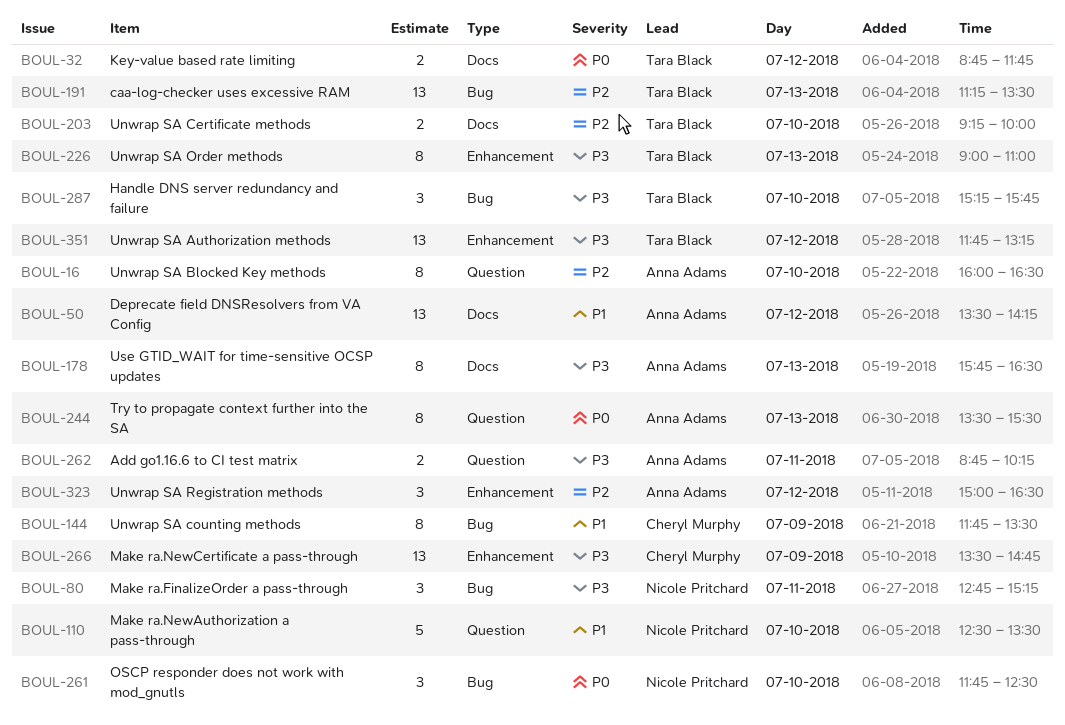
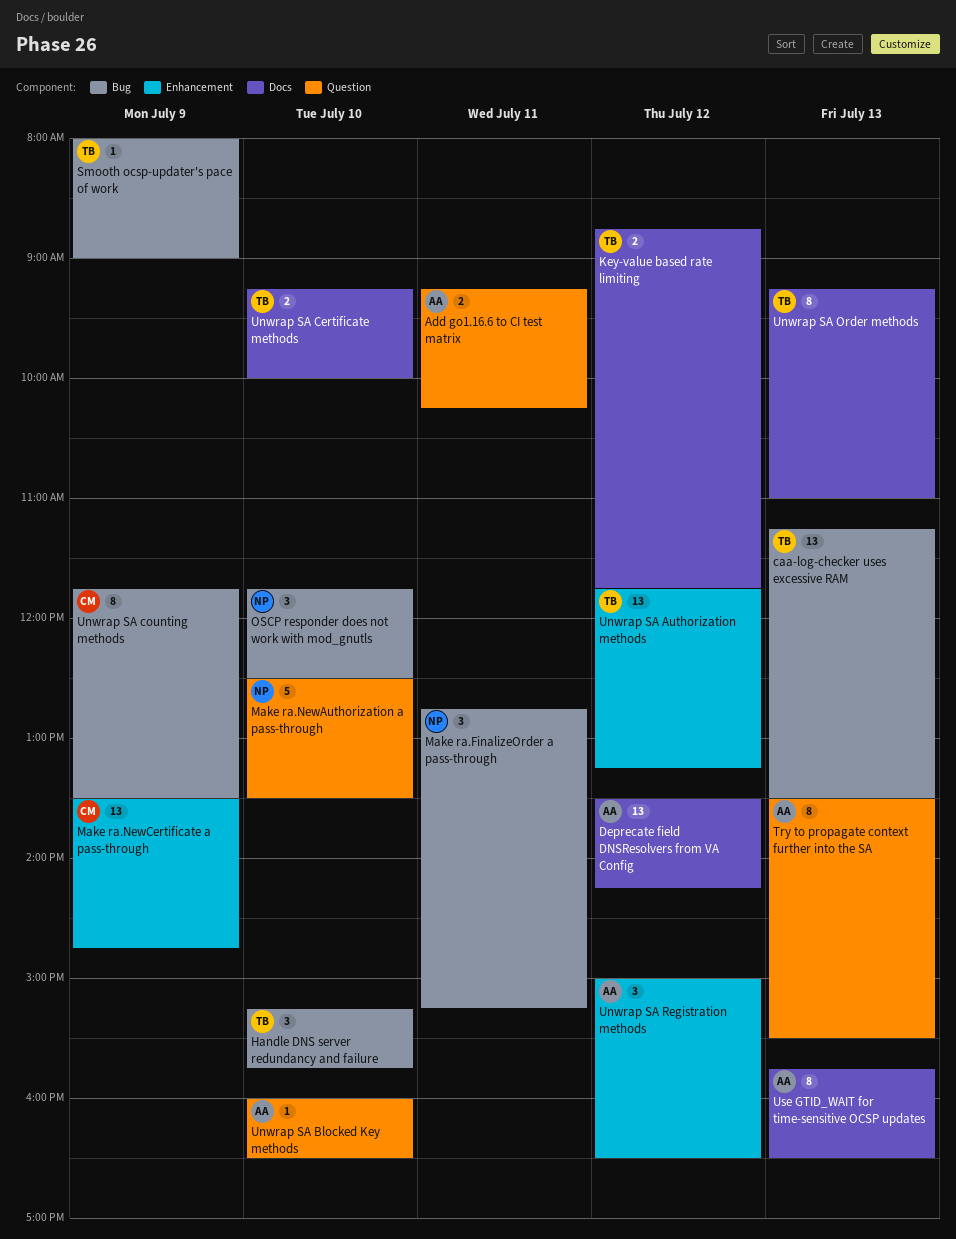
Add go1.16.6 to CI test matrix, begins: 08:45 -> 09:15
Smooth ocsp-updater's pace of work: none -> present
Unwrap SA Blocked Key methods, estimate: 8 -> 1
Unwrap SA Order methods, label: Enhancement -> Docs
Unwrap SA Order methods, begins: 09:00 -> 09:15

